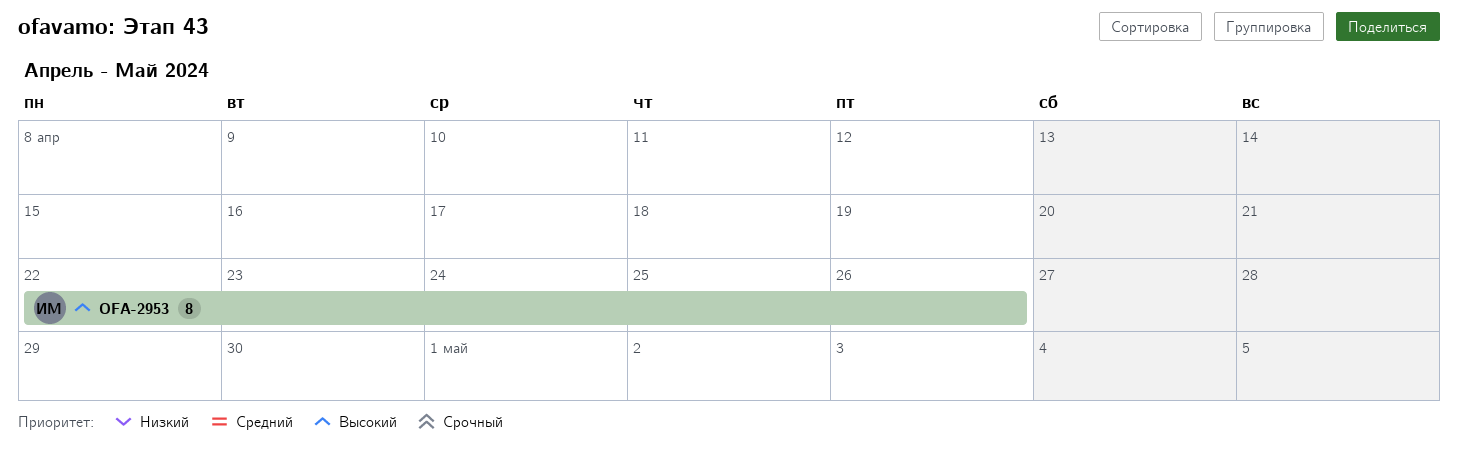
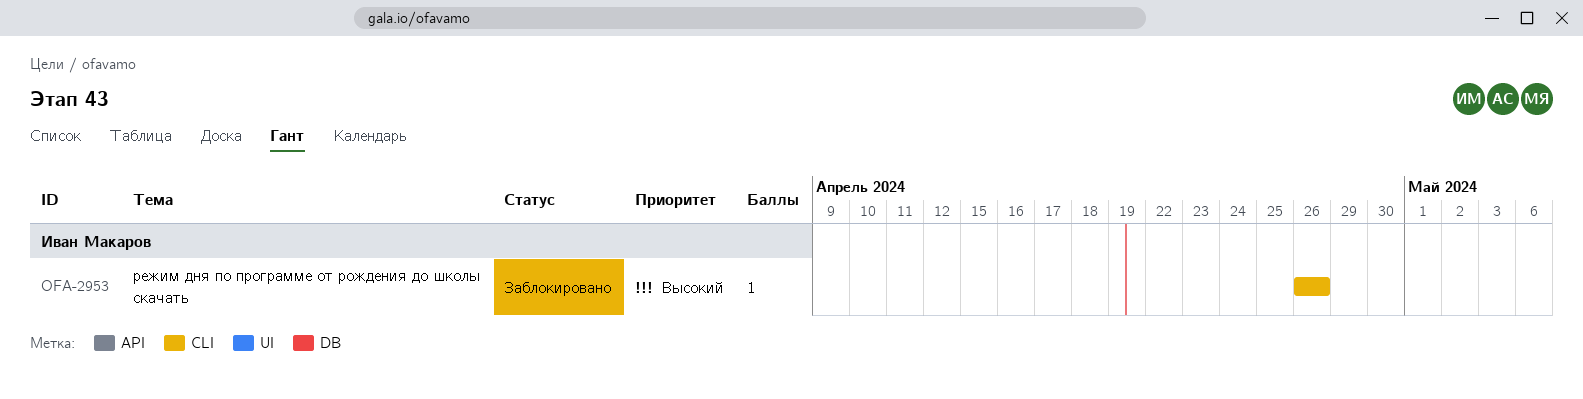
OFA-2953, estimate: 8 -> 1
OFA-2953, start: Apr 22 -> Apr 26

